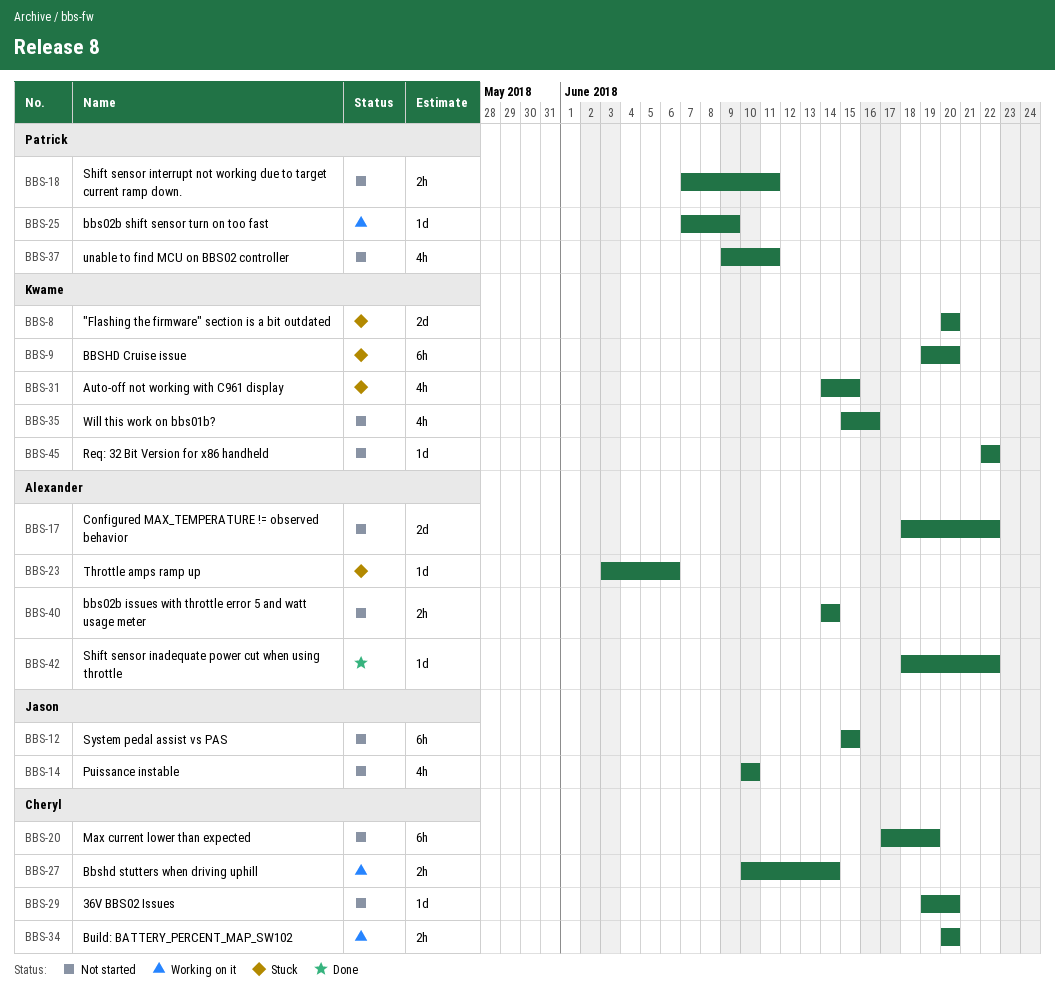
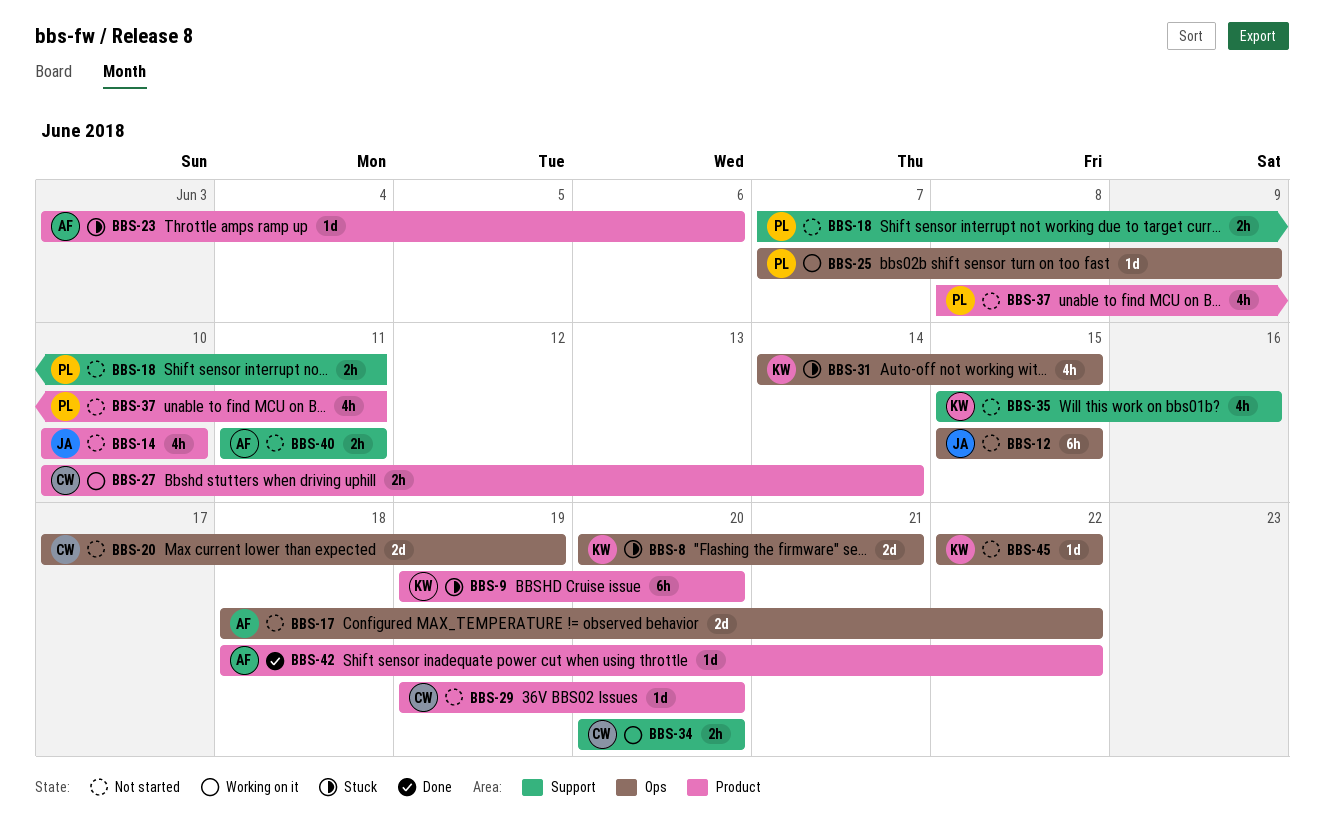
BBS-8, due: Jun 20 -> Jun 21
BBS-20, estimate: 6h -> 2d
BBS-37, start: Jun 9 -> Jun 8
BBS-40, start: Jun 14 -> Jun 11
BBS-40, due: Jun 14 -> Jun 11

